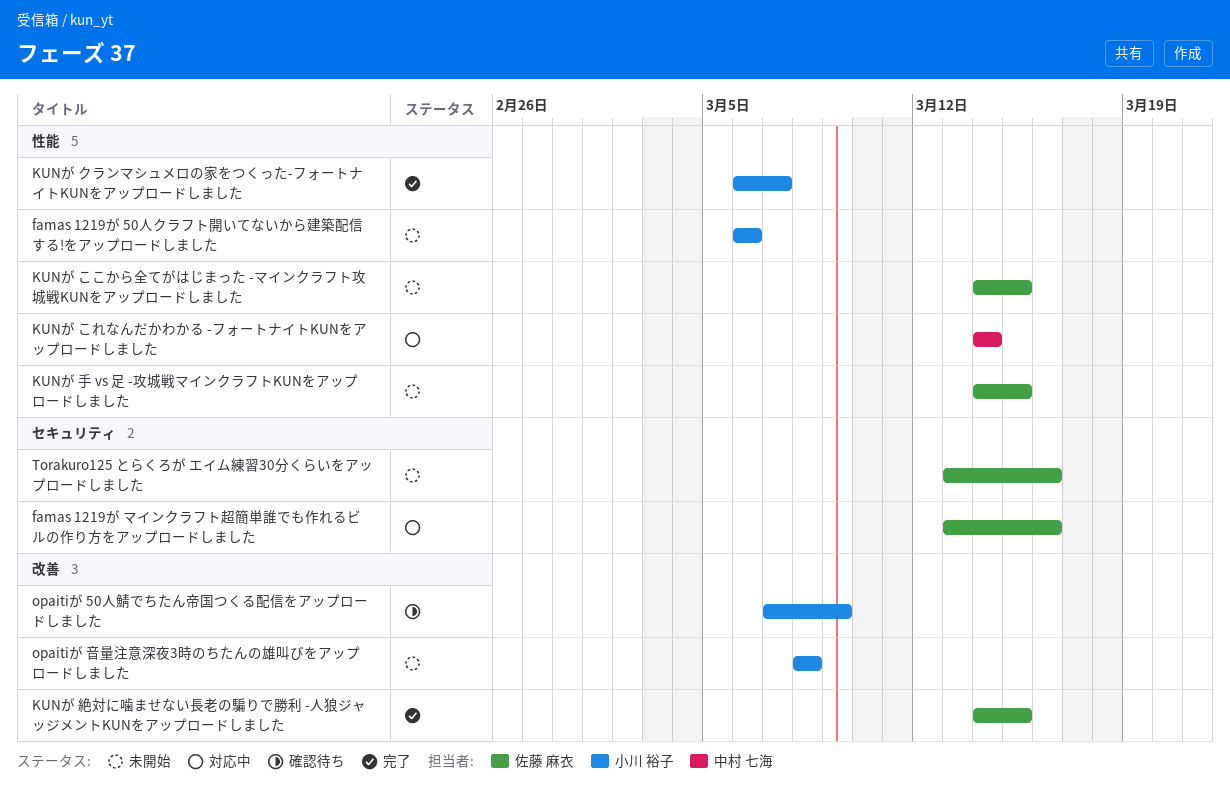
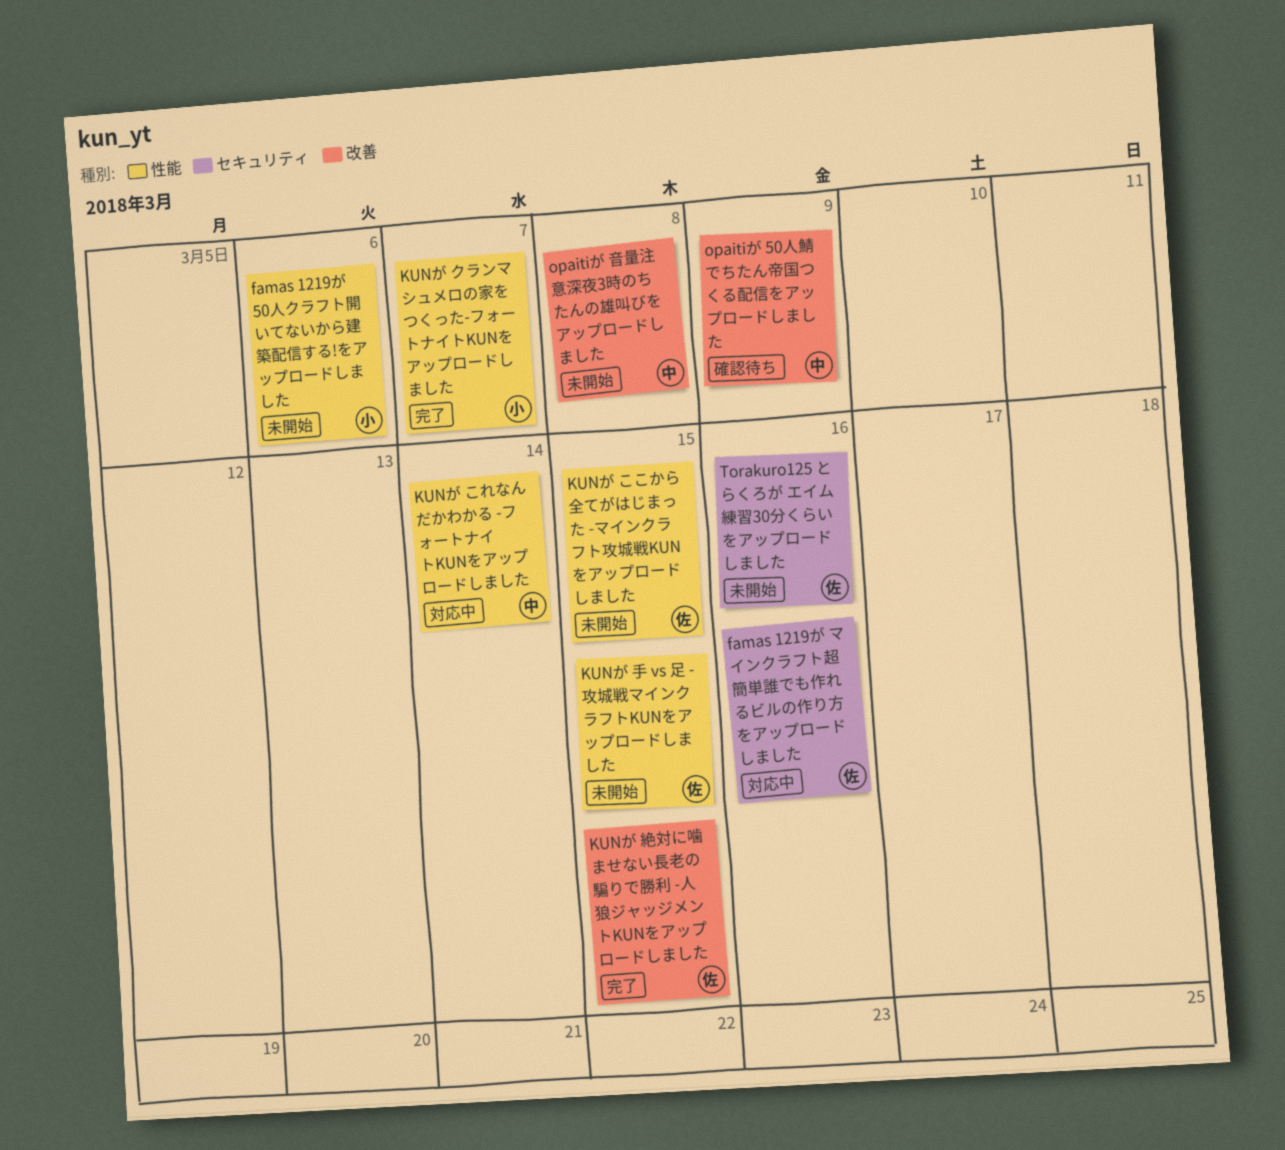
opaitiが 50人鯖でちたん帝国つくる配信をアップロードしました, owner: 小川 裕子 -> 中村 七海
opaitiが 音量注意深夜3時のちたんの雄叫びをアップロードしました, owner: 小川 裕子 -> 中村 七海

